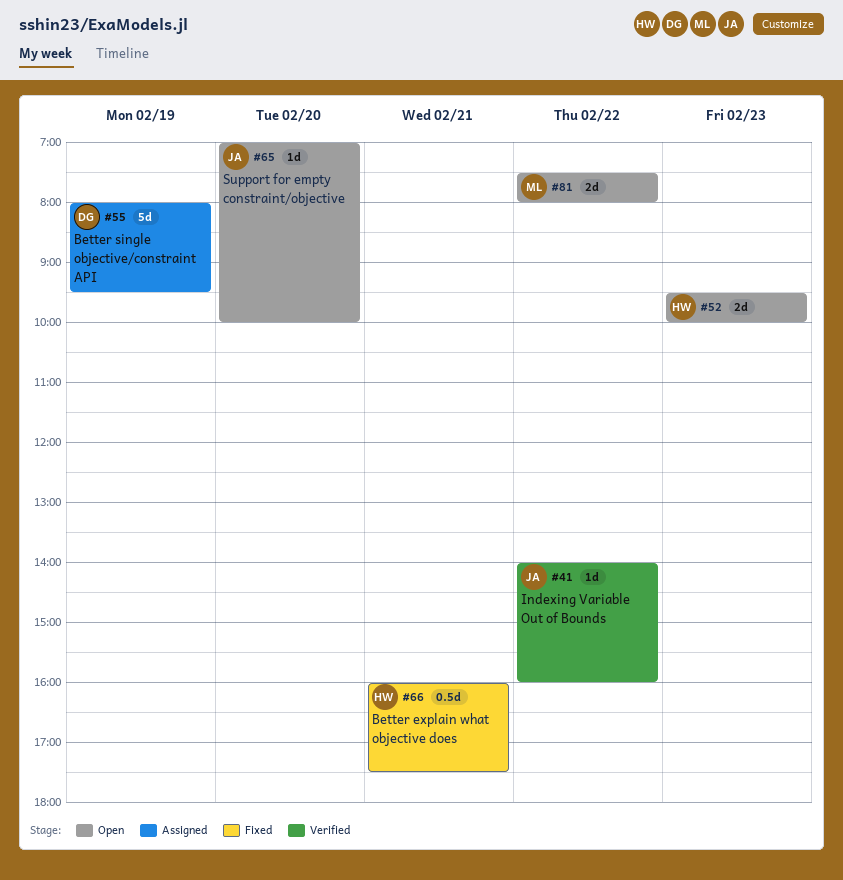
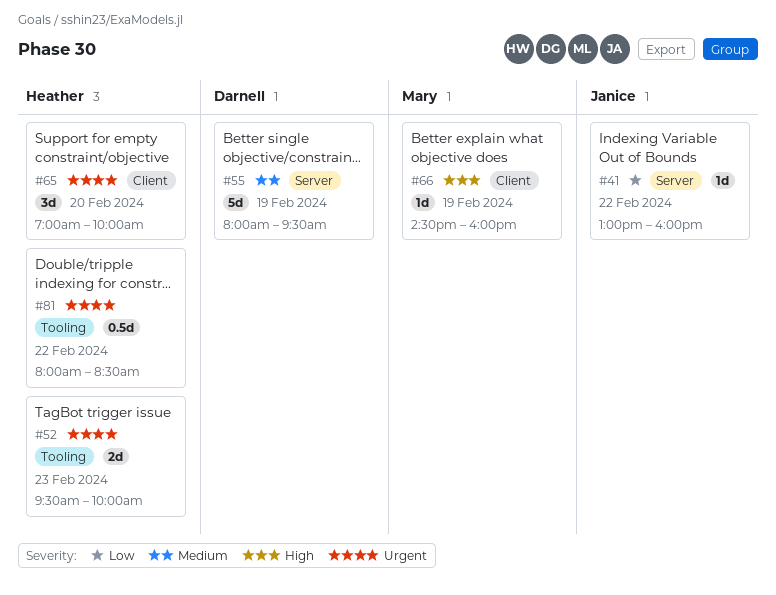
#41, begins: 14:00 -> 13:00
#65, owner: Janice -> Heather
#65, estimate: 1d -> 3d
#66, owner: Heather -> Mary
#66, estimate: 0.5d -> 1d
#66, day: Feb 21 -> Feb 19
#66, begins: 16:00 -> 14:30
#66, ends: 17:30 -> 16:00
#81, owner: Mary -> Heather
#81, estimate: 2d -> 0.5d
#81, begins: 07:30 -> 08:00
#81, ends: 08:00 -> 08:30

